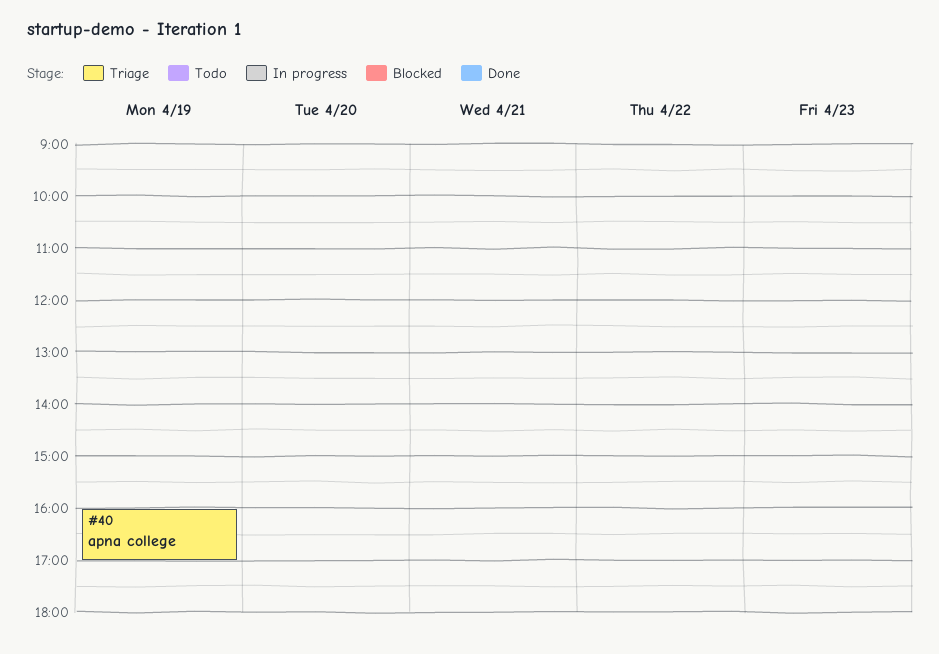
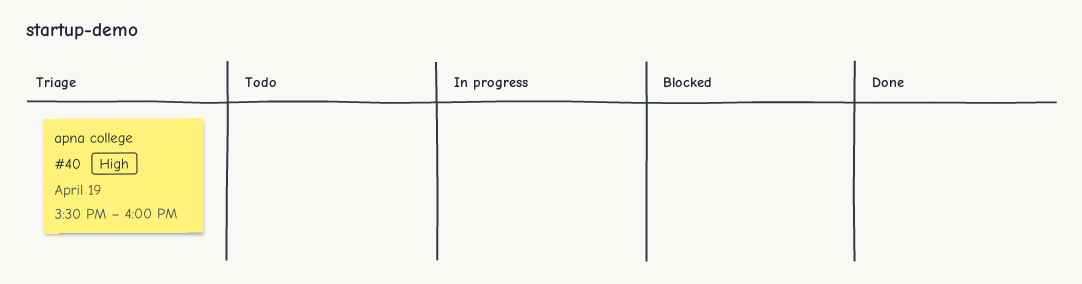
#40, begins: 16:00 -> 15:30
#40, ends: 17:00 -> 16:00

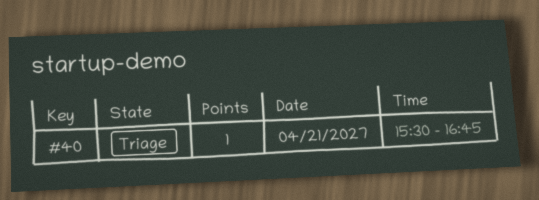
#40, day: Apr 19 -> Apr 21
#40, ends: 16:00 -> 16:45

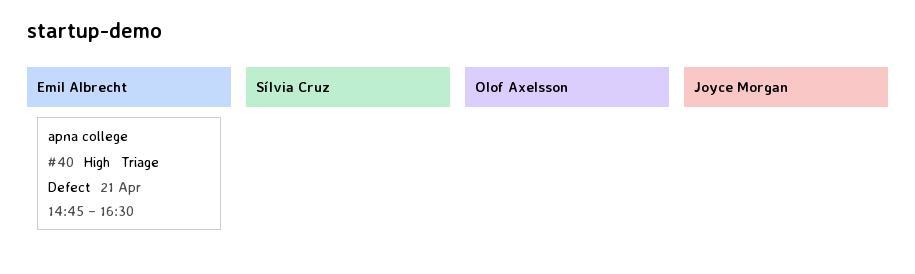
#40, begins: 15:30 -> 14:45
#40, ends: 16:45 -> 16:30

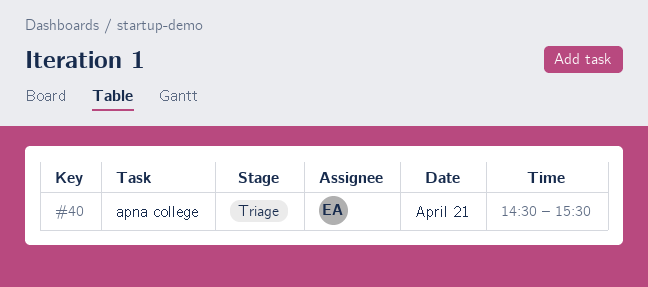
#40, begins: 14:45 -> 14:30
#40, ends: 16:30 -> 15:30

